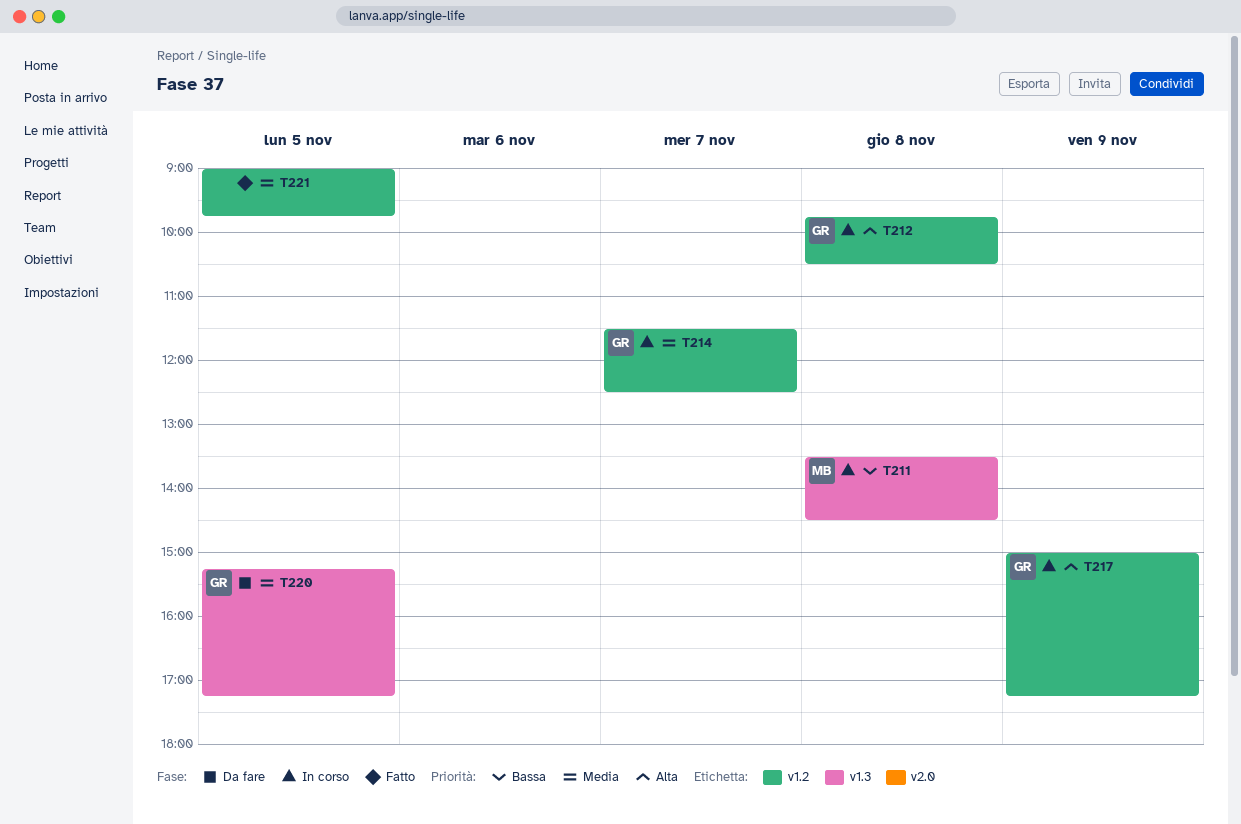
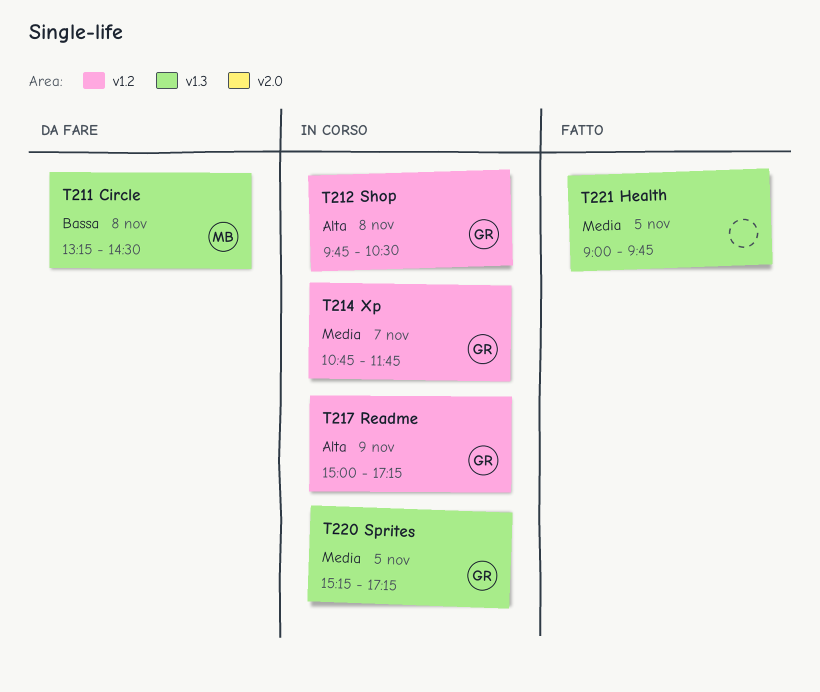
T211, status: In corso -> Da fare
T211, begins: 13:30 -> 13:15
T214, begins: 11:30 -> 10:45
T214, ends: 12:30 -> 11:45
T220, status: Da fare -> In corso
T221, label: v1.2 -> v1.3

